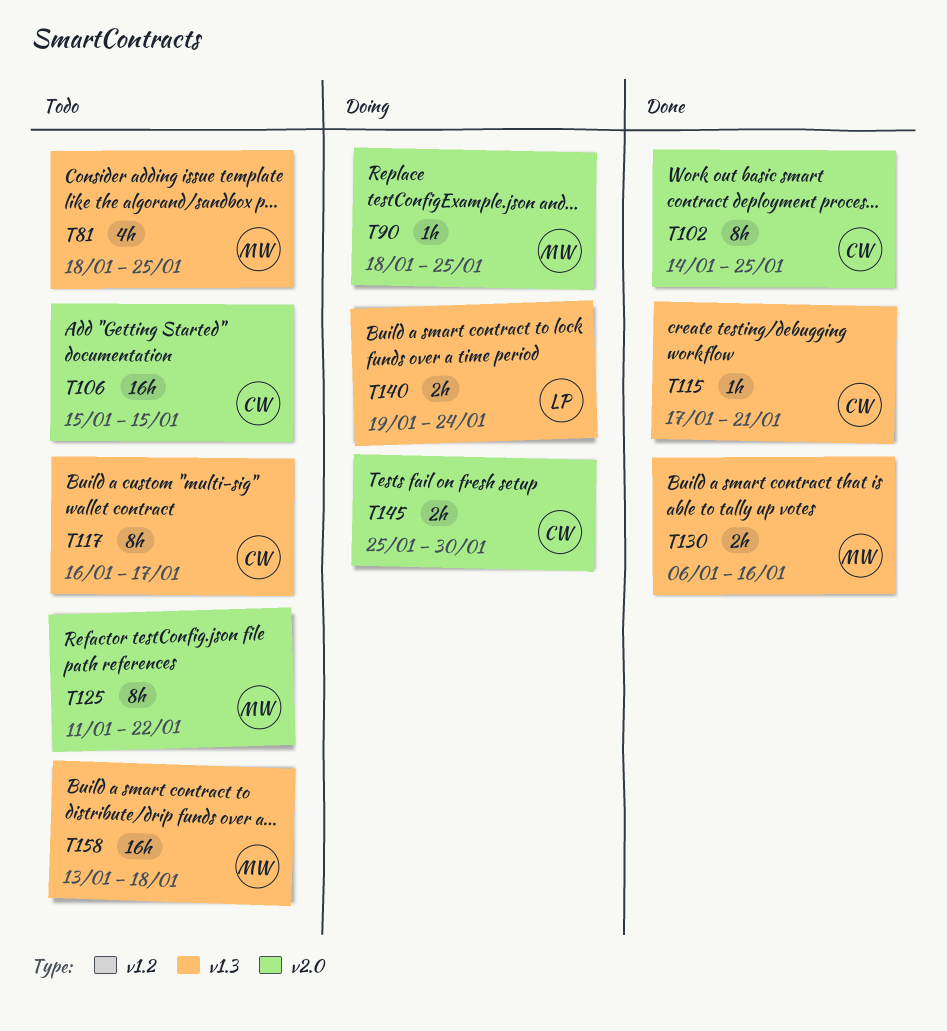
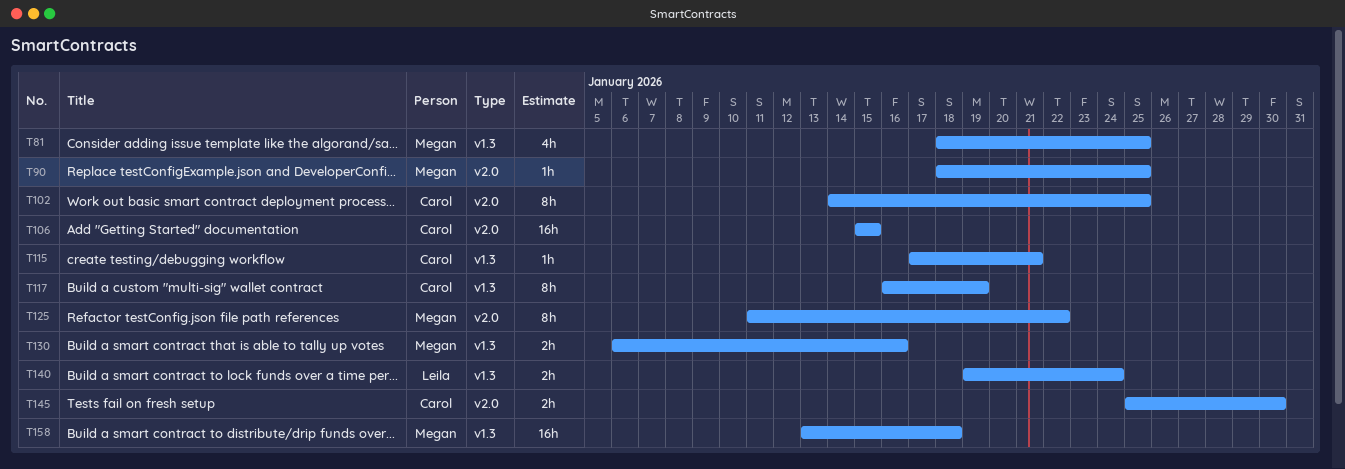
T117, due: Jan 17 -> Jan 19

